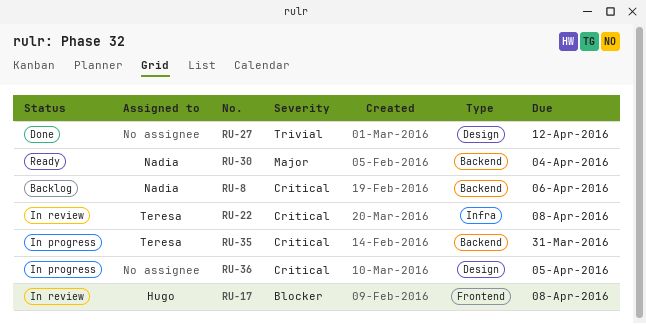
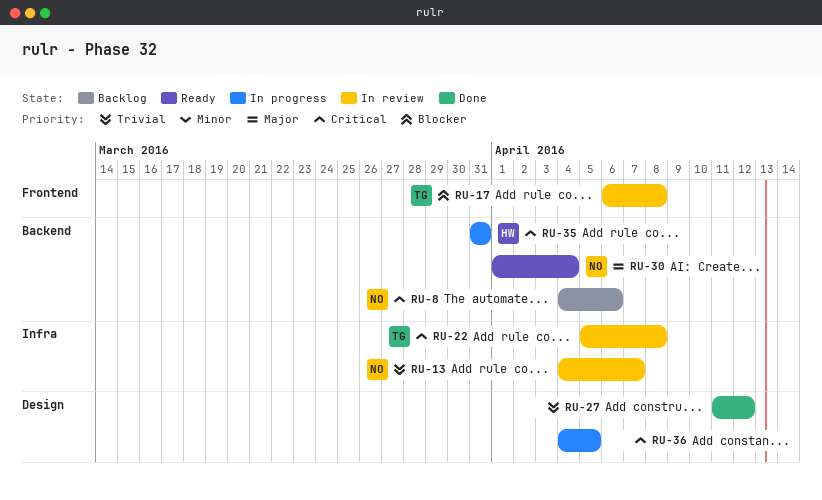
RU-13: none -> present
RU-17, owner: Hugo -> Teresa
RU-35, owner: Teresa -> Hugo

